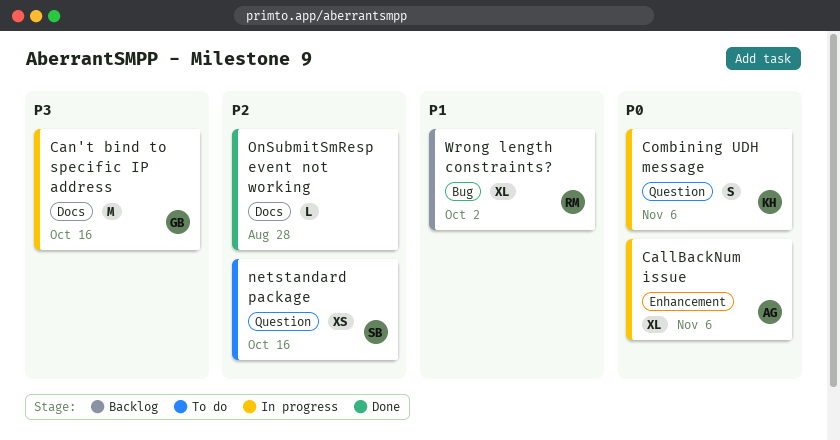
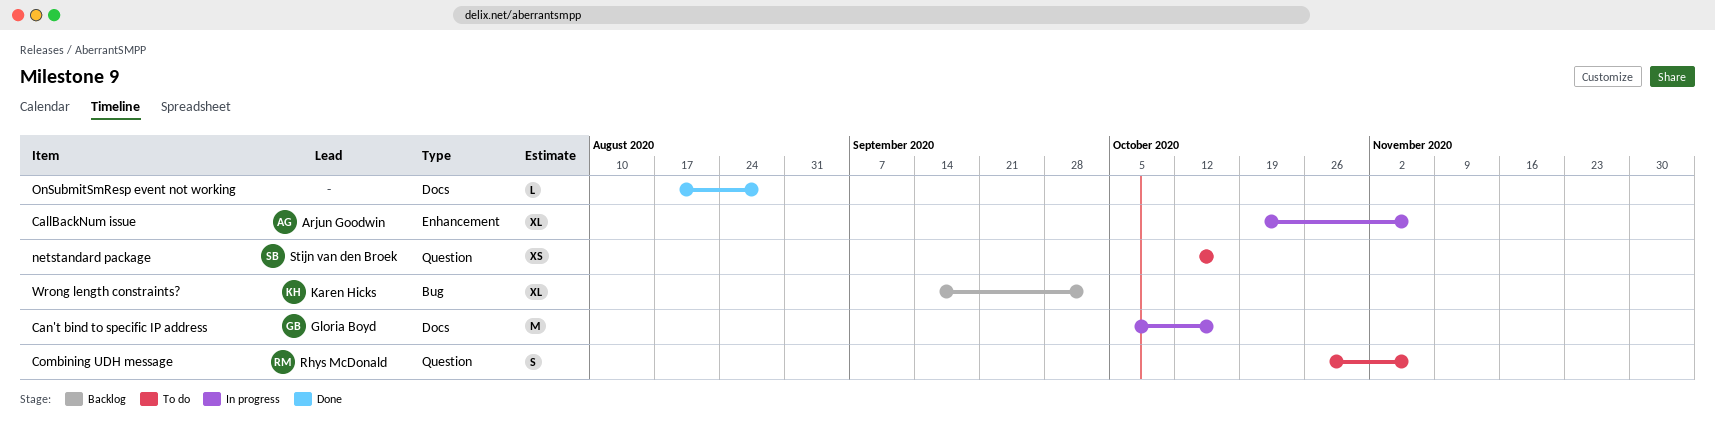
Combining UDH message, status: In progress -> To do
Combining UDH message, owner: Karen Hicks -> Rhys McDonald
Wrong length constraints?, owner: Rhys McDonald -> Karen Hicks

